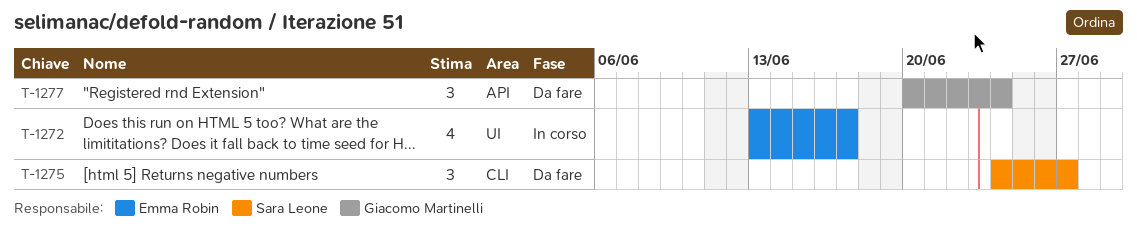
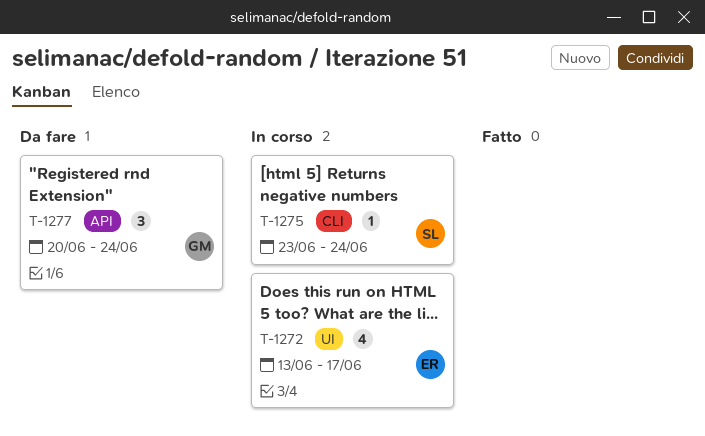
T-1275, status: Da fare -> In corso
T-1275, estimate: 3 -> 1
T-1275, start: Jun 24 -> Jun 23
T-1275, due: Jun 27 -> Jun 24

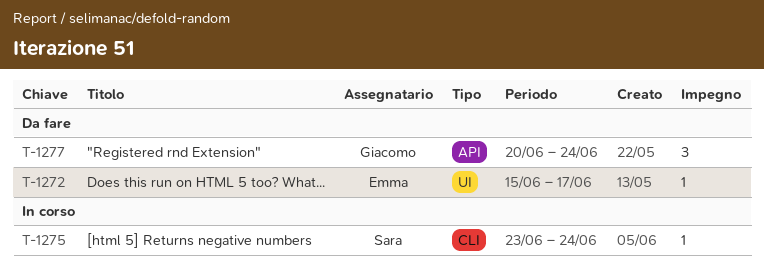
T-1272, status: In corso -> Da fare
T-1272, estimate: 4 -> 1
T-1272, start: Jun 13 -> Jun 15

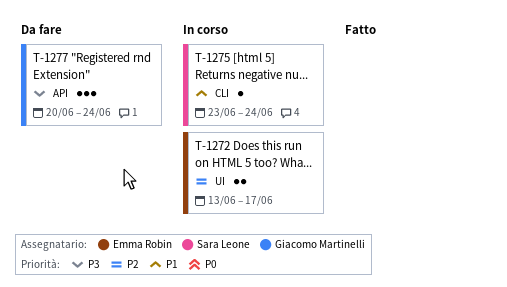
T-1272, status: Da fare -> In corso
T-1272, estimate: 1 -> 2
T-1272, start: Jun 15 -> Jun 13

